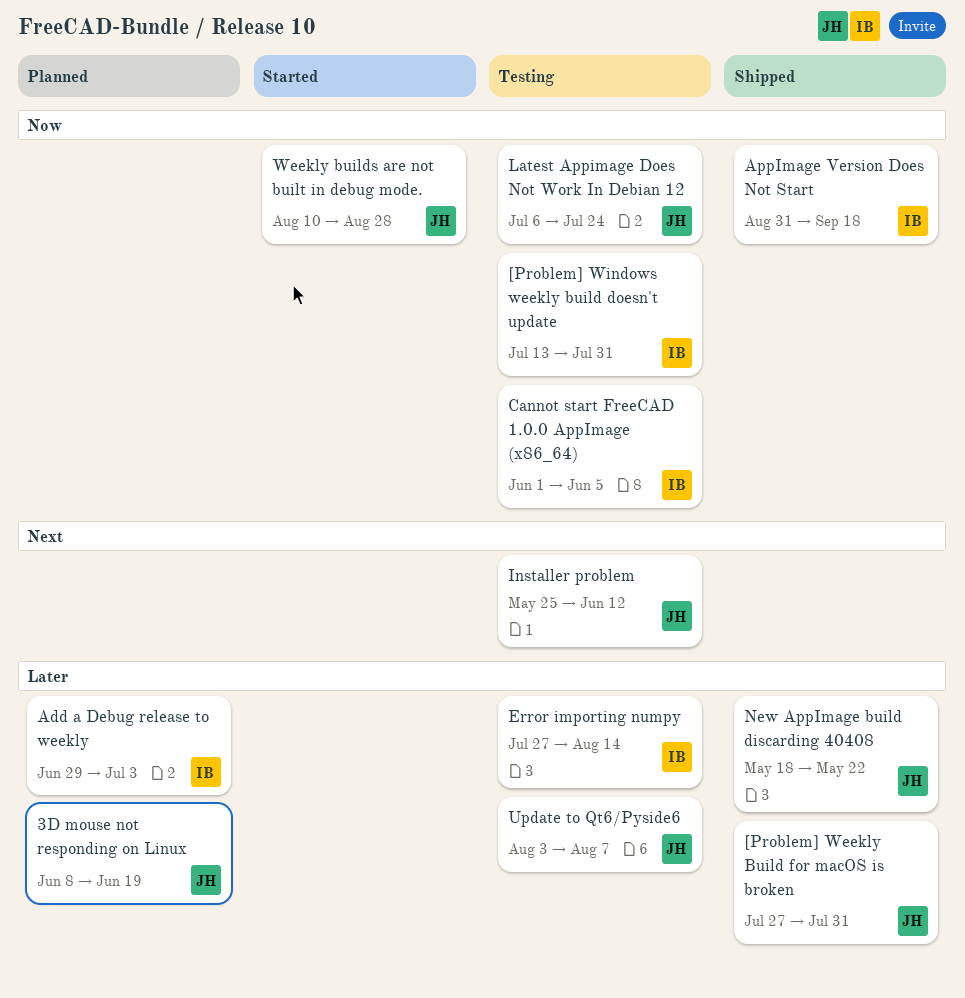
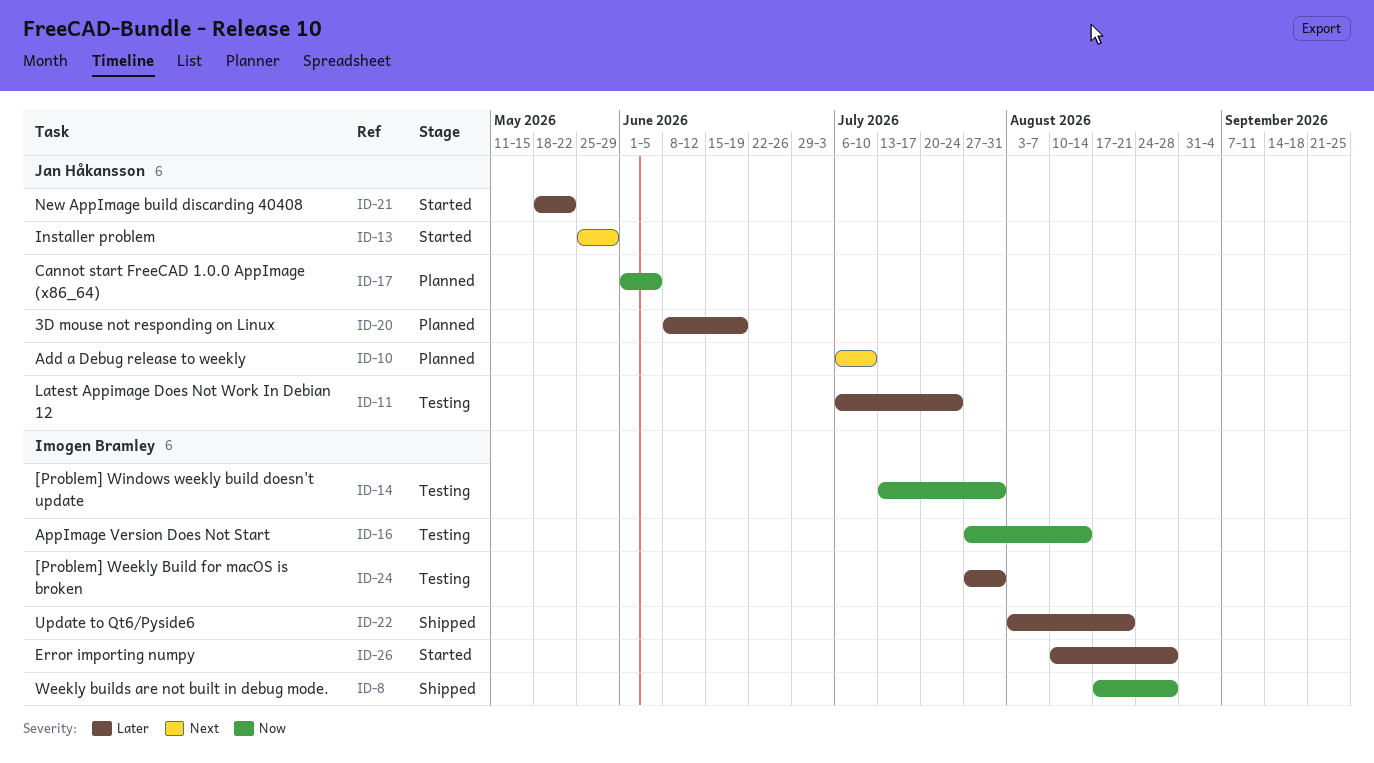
[Problem] Weekly Build for macOS is broken, status: Shipped -> Testing
[Problem] Weekly Build for macOS is broken, owner: Jan Håkansson -> Imogen Bramley
Add a Debug release to weekly, owner: Imogen Bramley -> Jan Håkansson
Add a Debug release to weekly, priority: Later -> Next
Add a Debug release to weekly, start: Jun 29 -> Jul 6
Add a Debug release to weekly, due: Jul 3 -> Jul 10
AppImage Version Does Not Start, status: Shipped -> Testing
AppImage Version Does Not Start, start: Aug 31 -> Jul 27
AppImage Version Does Not Start, due: Sep 18 -> Aug 14
Cannot start FreeCAD 1.0.0 AppImage (x86_64), status: Testing -> Planned
Cannot start FreeCAD 1.0.0 AppImage (x86_64), owner: Imogen Bramley -> Jan Håkansson
Error importing numpy, status: Testing -> Started
Error importing numpy, start: Jul 27 -> Aug 10
Error importing numpy, due: Aug 14 -> Aug 28
Installer problem, status: Testing -> Started
Installer problem, due: Jun 12 -> May 29
Latest Appimage Does Not Work In Debian 12, priority: Now -> Later
New AppImage build discarding 40408, status: Shipped -> Started
Update to Qt6/Pyside6, status: Testing -> Shipped
Update to Qt6/Pyside6, owner: Jan Håkansson -> Imogen Bramley
Update to Qt6/Pyside6, due: Aug 7 -> Aug 21
Weekly builds are not built in debug mode., status: Started -> Shipped
Weekly builds are not built in debug mode., owner: Jan Håkansson -> Imogen Bramley
Weekly builds are not built in debug mode., start: Aug 10 -> Aug 17

